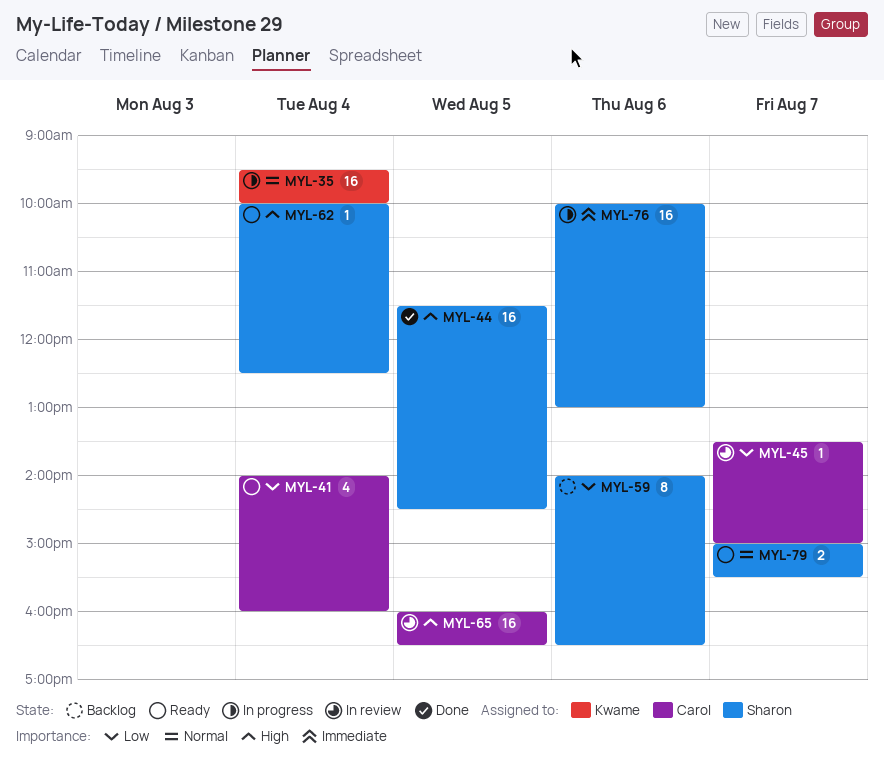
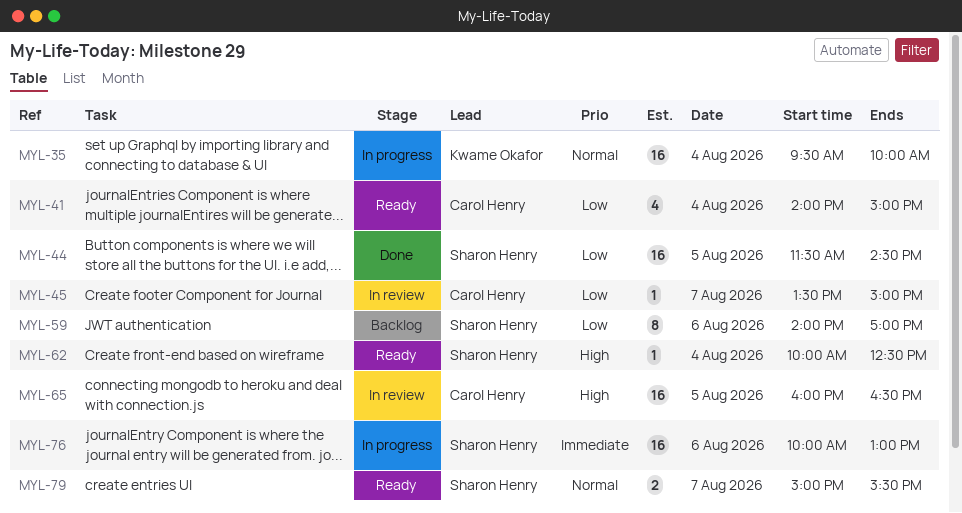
MYL-41, ends: 16:00 -> 15:00
MYL-44, priority: High -> Low
MYL-59, ends: 16:30 -> 17:00

